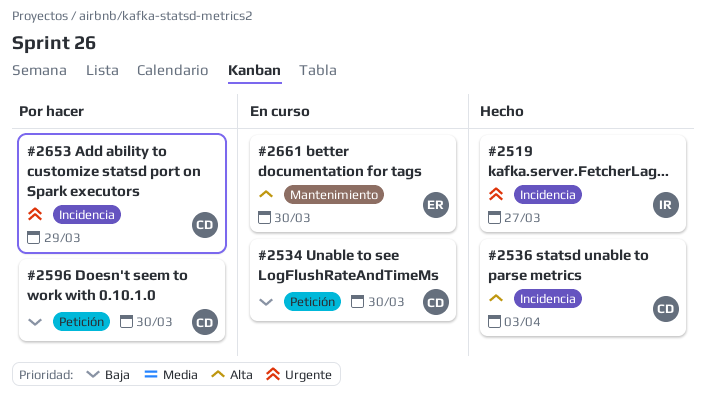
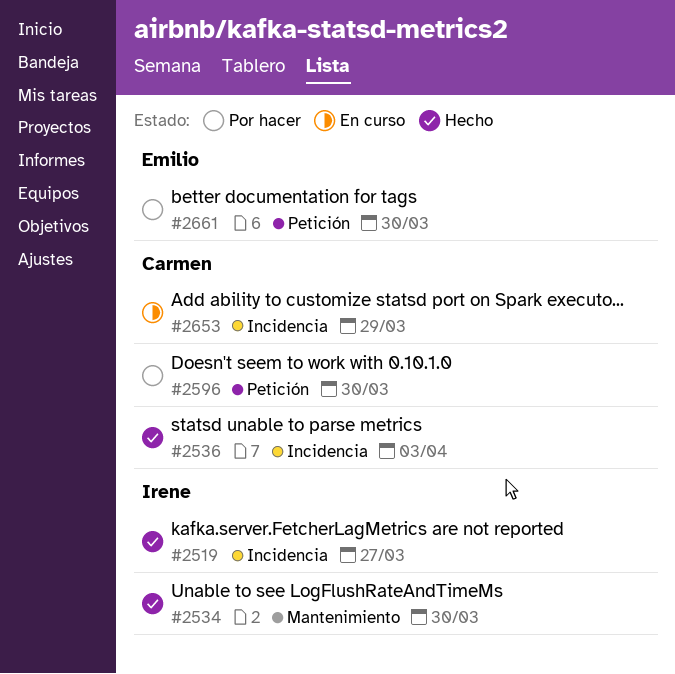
#2534, status: En curso -> Hecho
#2534, owner: Carmen -> Irene
#2534, label: Petición -> Mantenimiento
#2653, status: Por hacer -> En curso
#2661, status: En curso -> Por hacer
#2661, label: Mantenimiento -> Petición

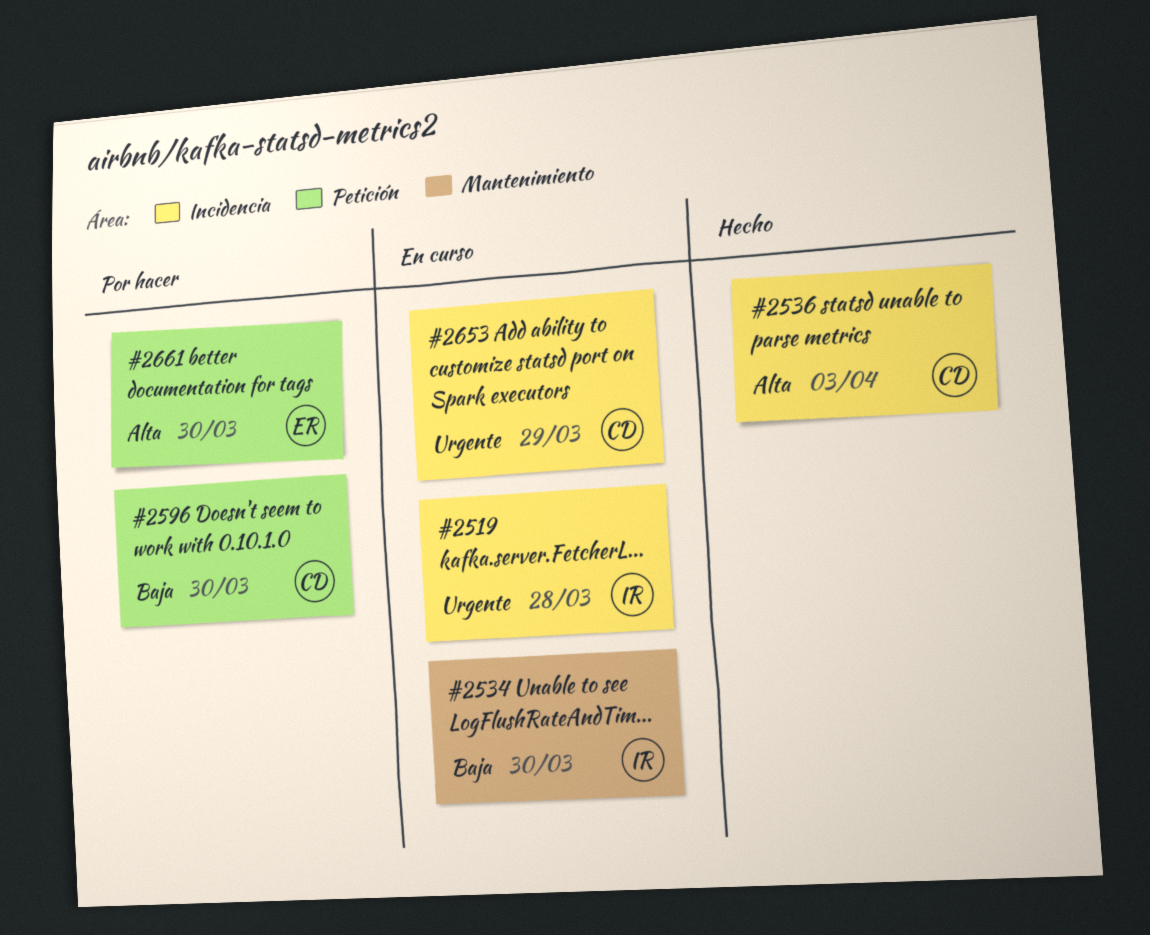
#2519, status: Hecho -> En curso
#2519, due: Mar 27 -> Mar 28
#2534, status: Hecho -> En curso

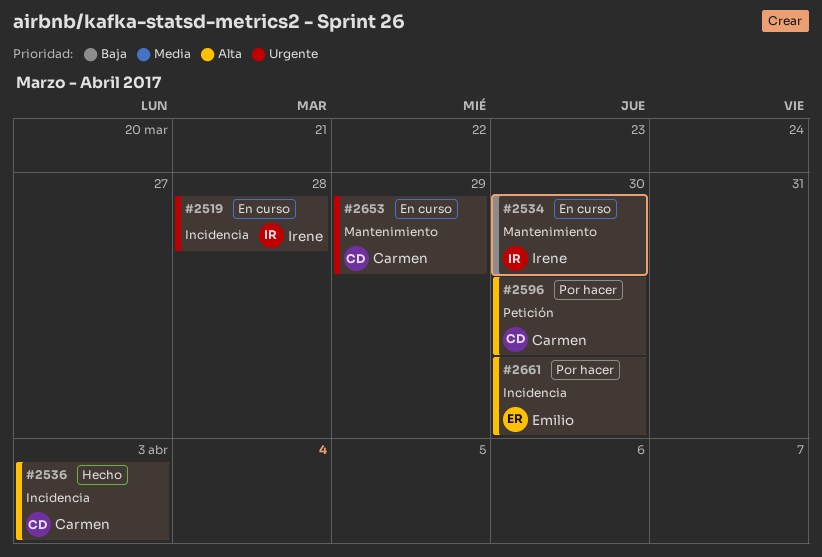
#2596, priority: Baja -> Alta
#2653, label: Incidencia -> Mantenimiento
#2661, label: Petición -> Incidencia

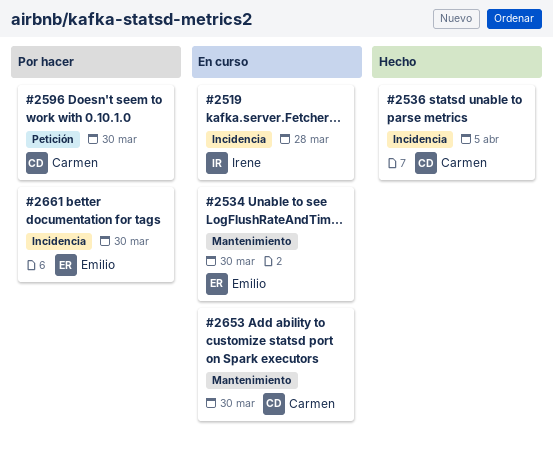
#2534, owner: Irene -> Emilio
#2536, due: Apr 3 -> Apr 5
#2653, due: Mar 29 -> Mar 30

